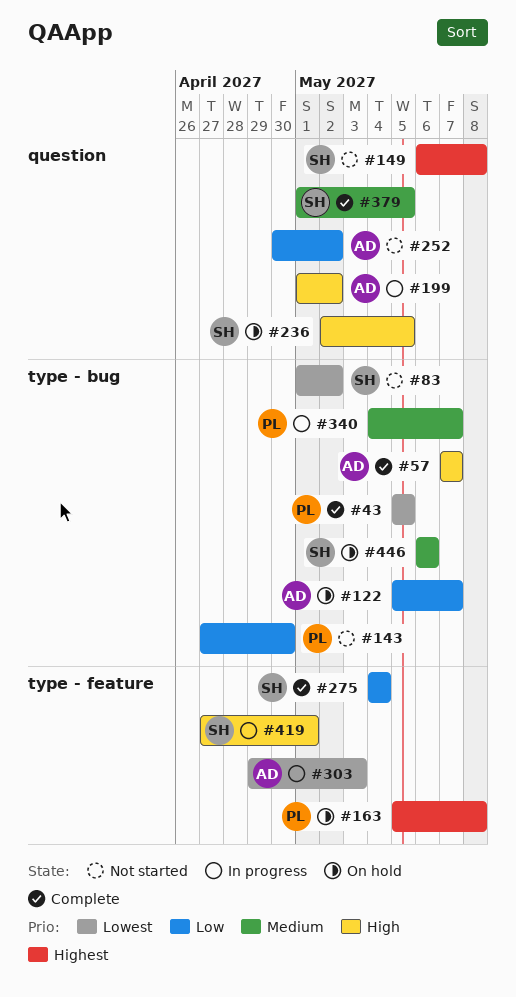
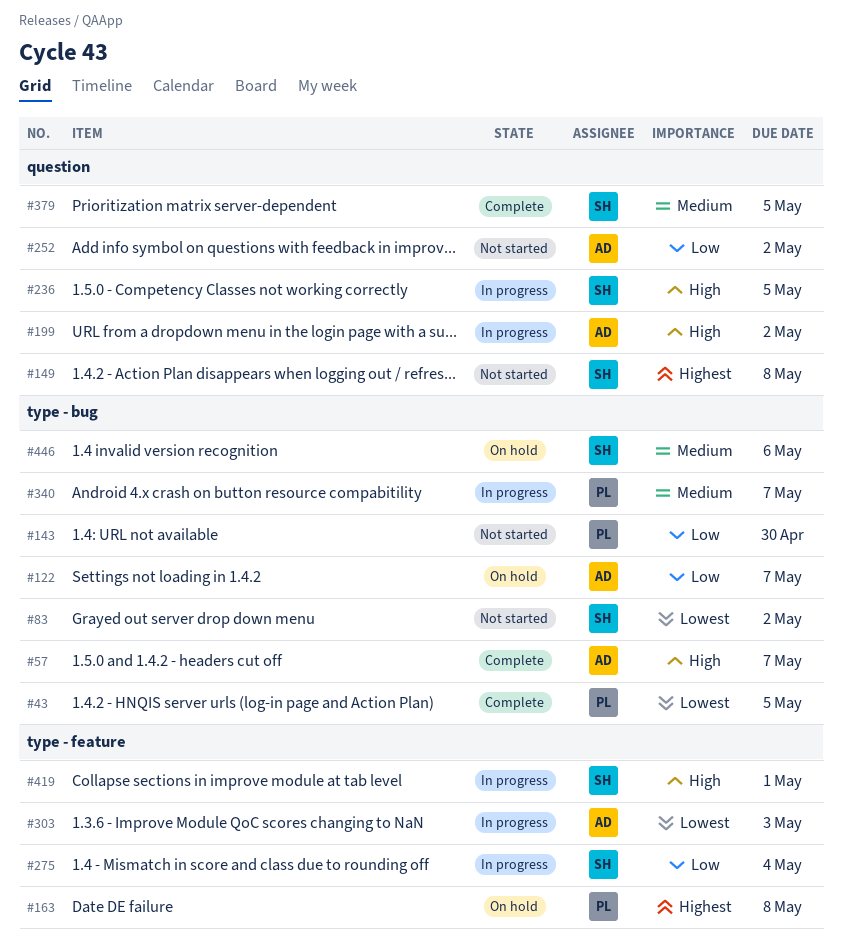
#236, status: On hold -> In progress
#275, status: Complete -> In progress

